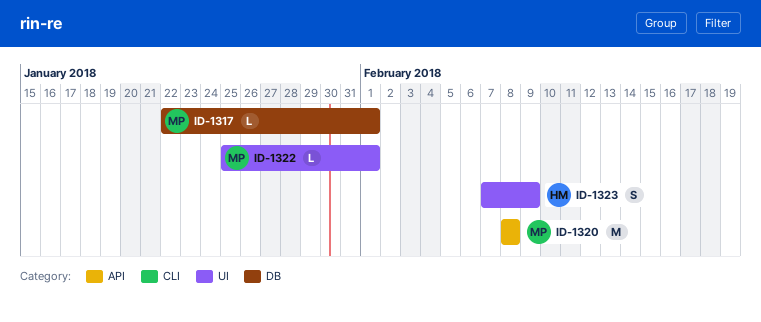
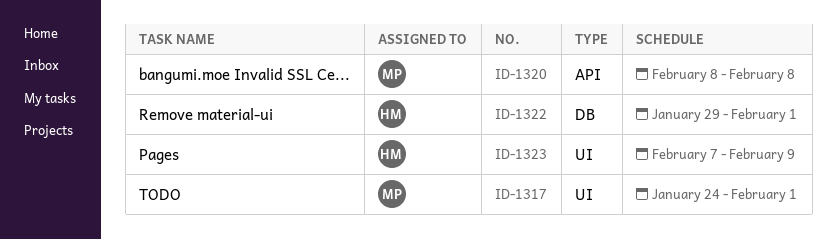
ID-1317, label: DB -> UI
ID-1317, start: Jan 22 -> Jan 24
ID-1322, owner: MP -> HM
ID-1322, label: UI -> DB
ID-1322, start: Jan 25 -> Jan 29

